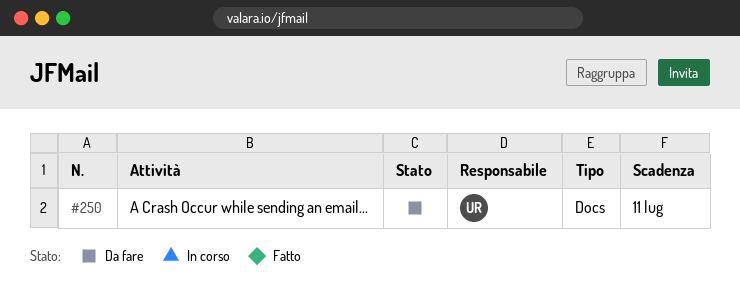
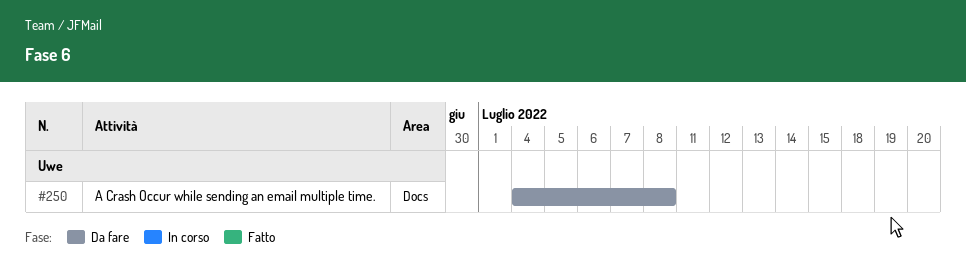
#250, due: Jul 11 -> Jul 8

